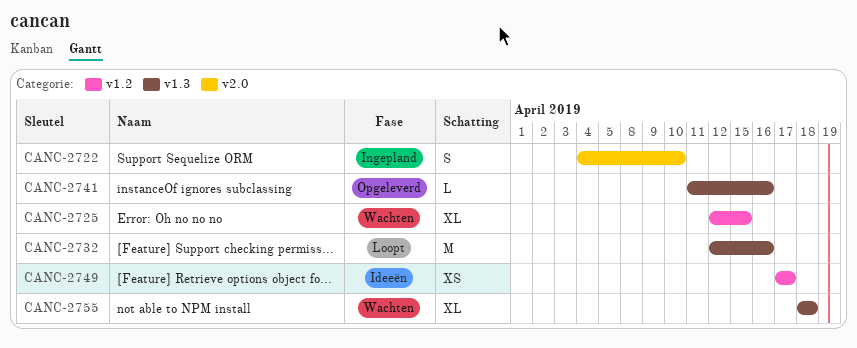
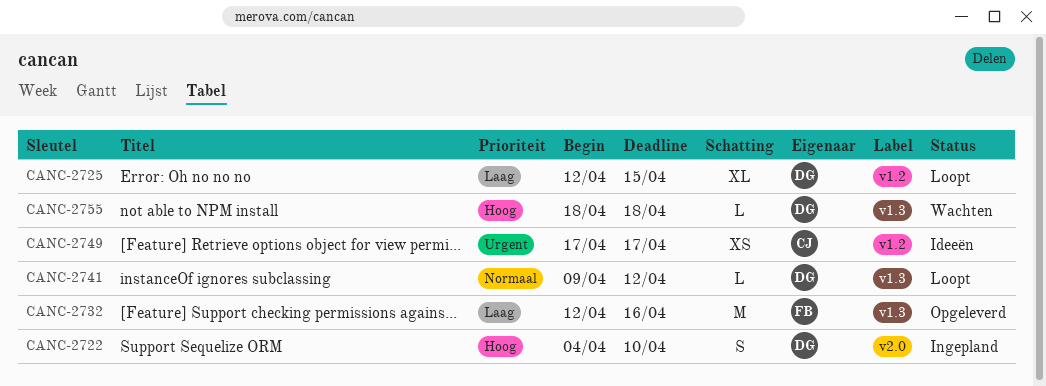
CANC-2725, status: Wachten -> Loopt
CANC-2732, status: Loopt -> Opgeleverd
CANC-2741, status: Opgeleverd -> Loopt
CANC-2741, start: Apr 11 -> Apr 9
CANC-2741, due: Apr 16 -> Apr 12
CANC-2755, estimate: XL -> L

